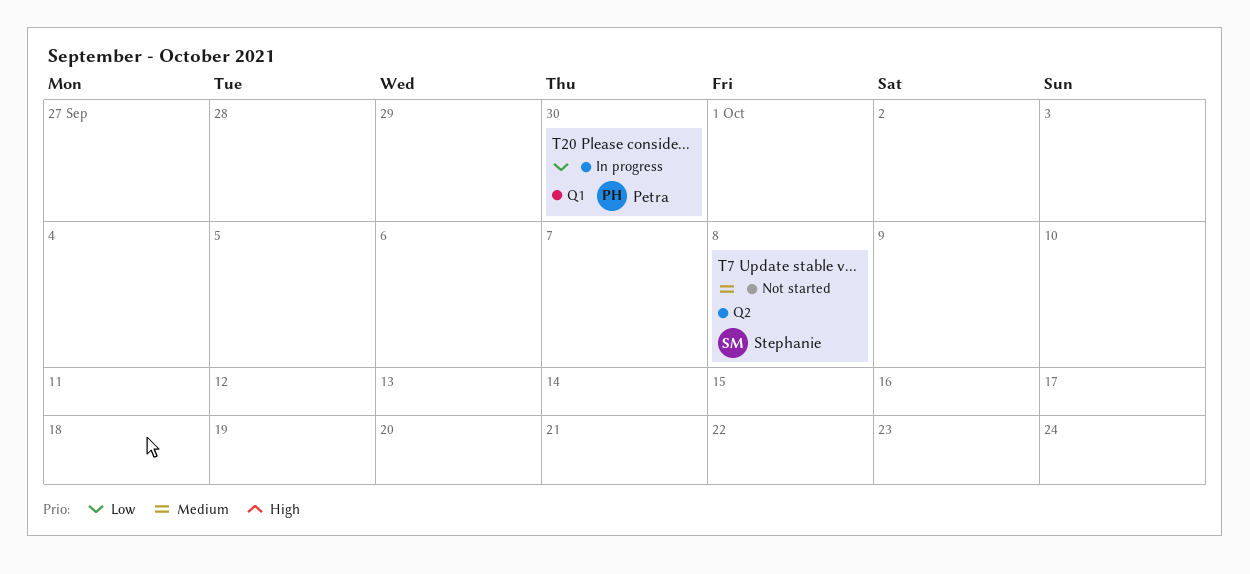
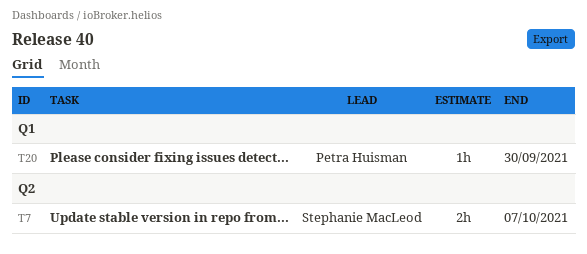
T7, due: Oct 8 -> Oct 7

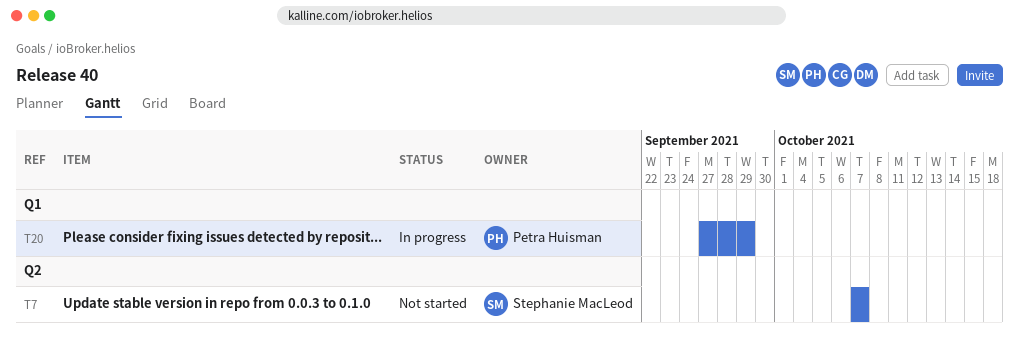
T20, due: Sep 30 -> Sep 29

